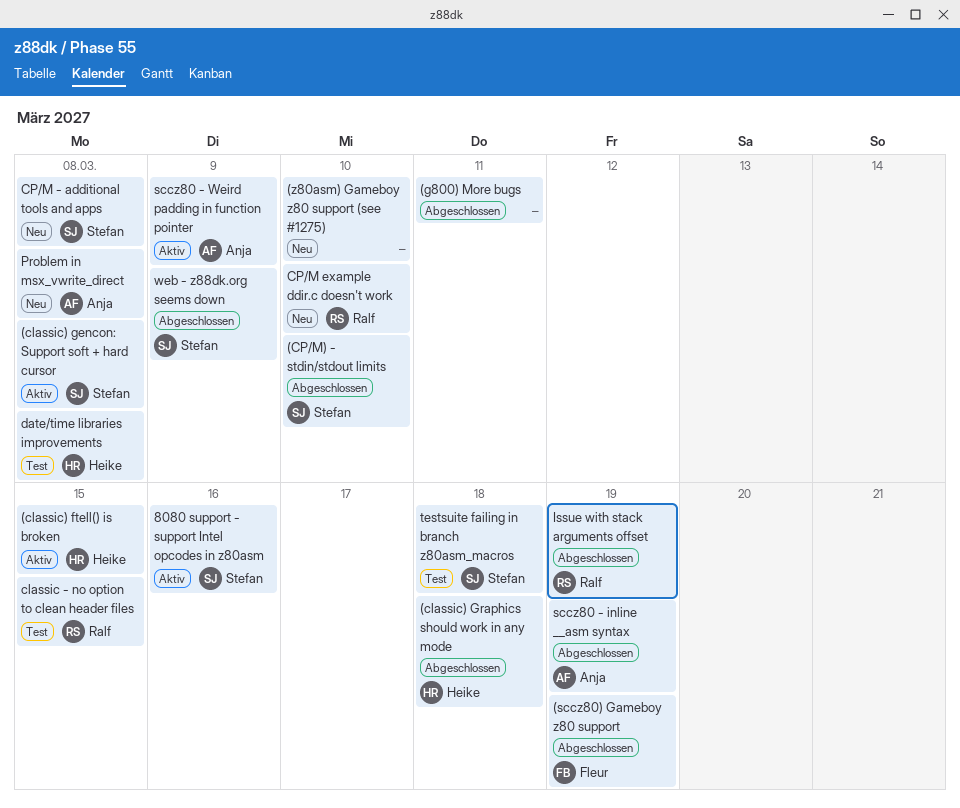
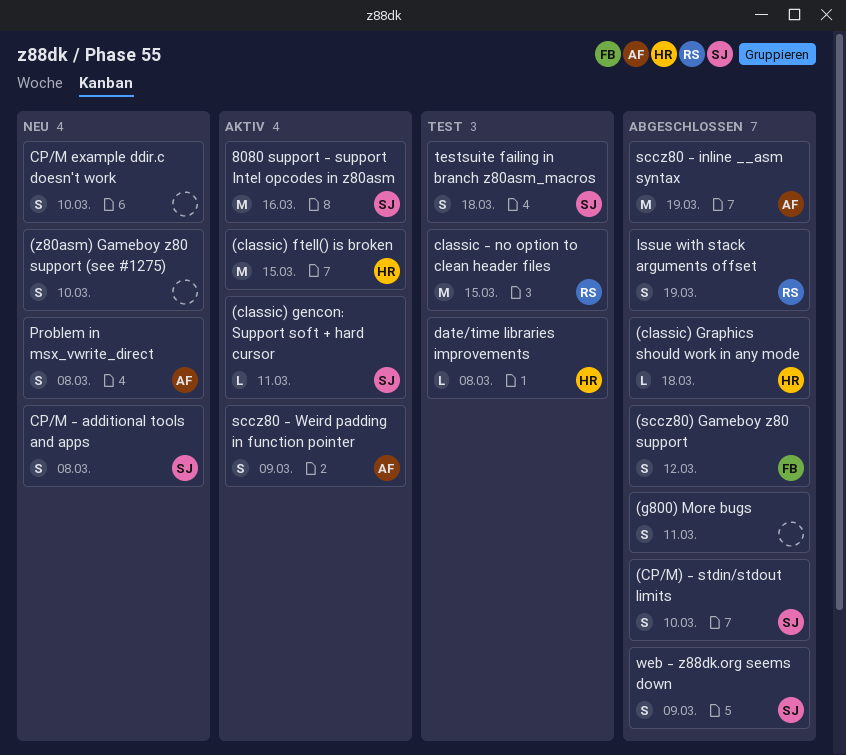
(classic) gencon: Support soft + hard cursor, due: Mar 8 -> Mar 11
(sccz80) Gameboy z80 support, due: Mar 19 -> Mar 12
CP/M example ddir.c doesn't work, owner: Ralf -> none

